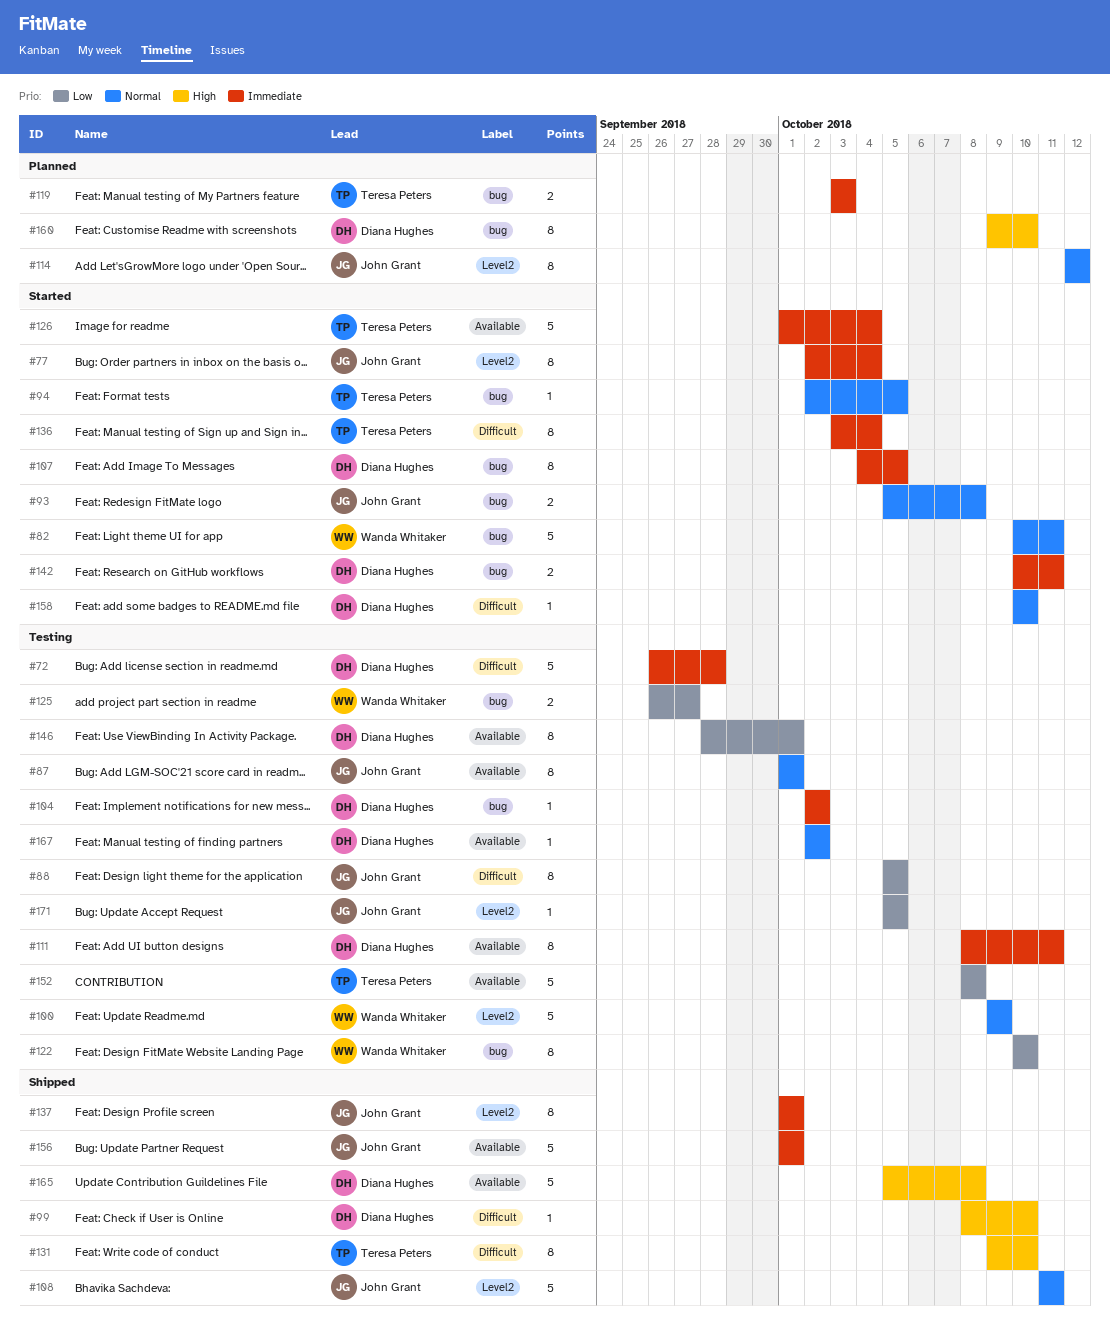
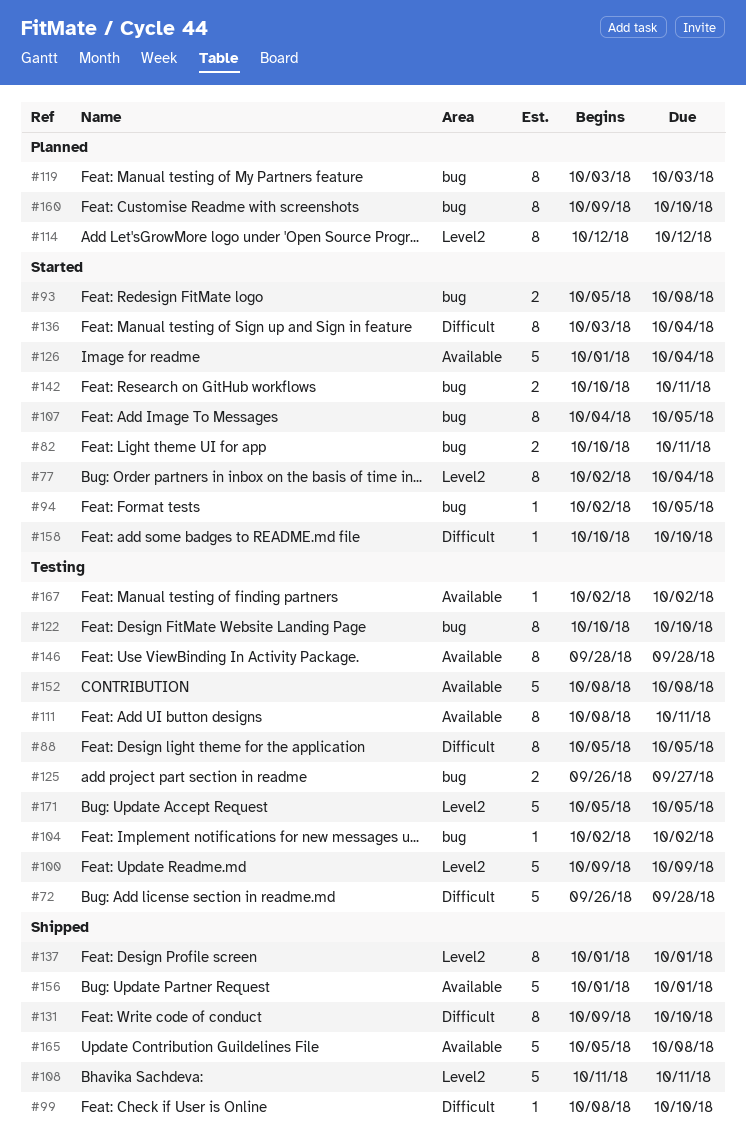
#82, estimate: 5 -> 2
#87: present -> none
#119, estimate: 2 -> 8
#146, due: Oct 1 -> Sep 28
#171, estimate: 1 -> 5

